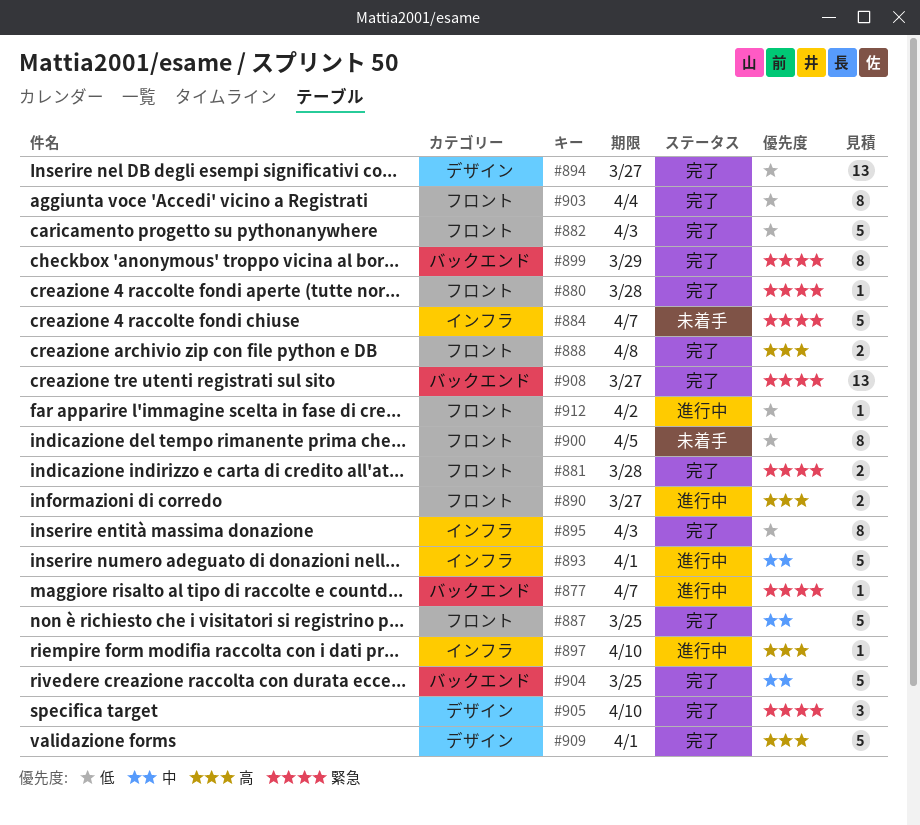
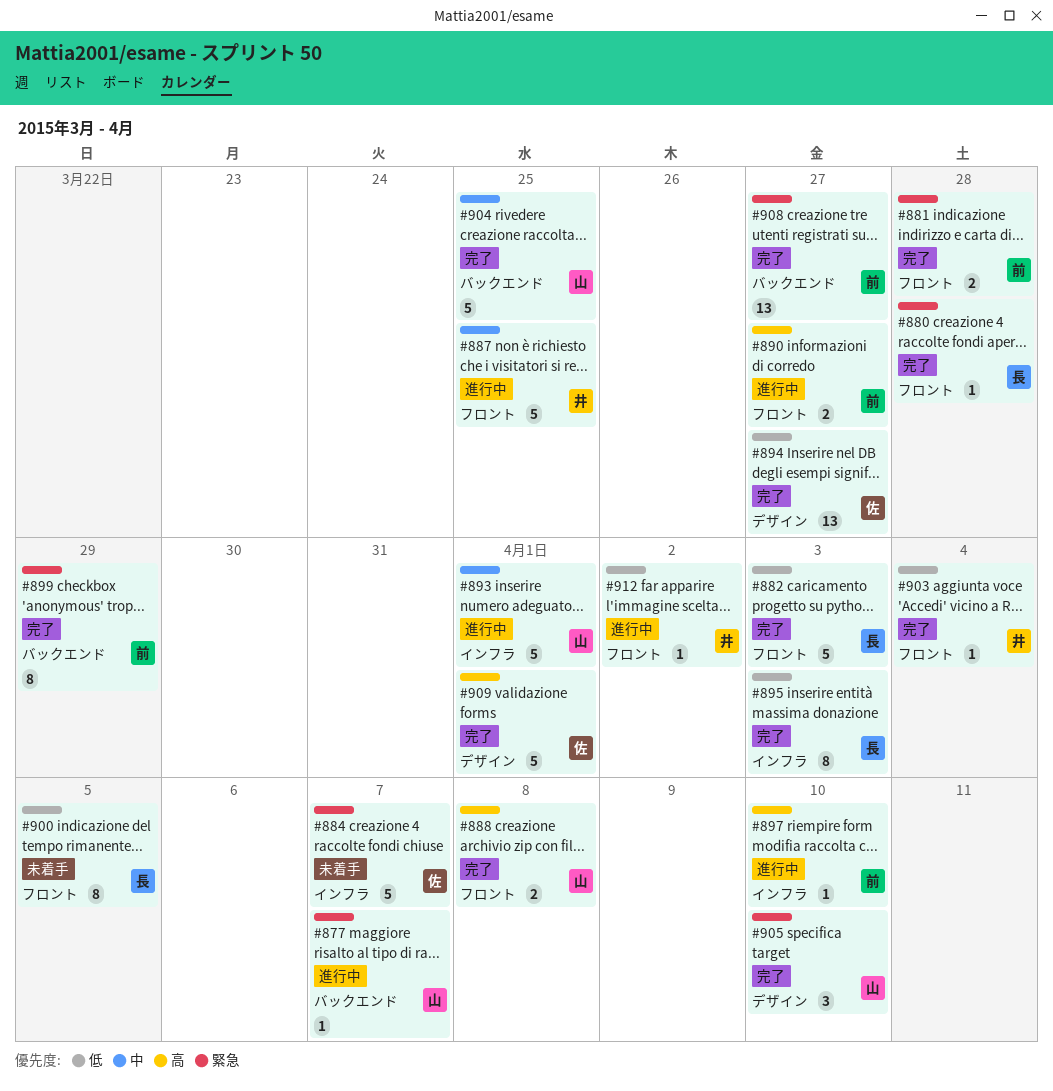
#887, status: 完了 -> 進行中
#903, estimate: 8 -> 1

